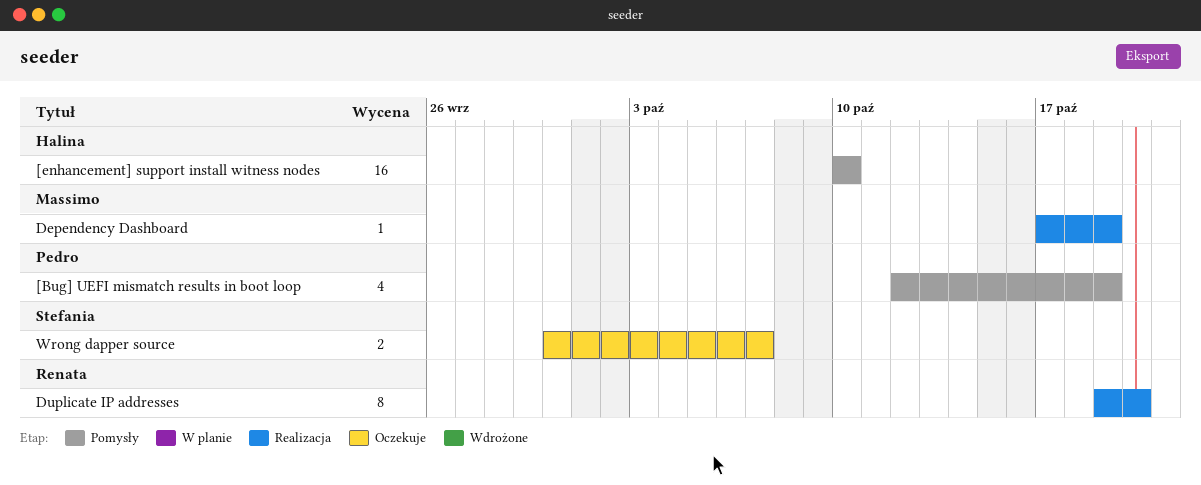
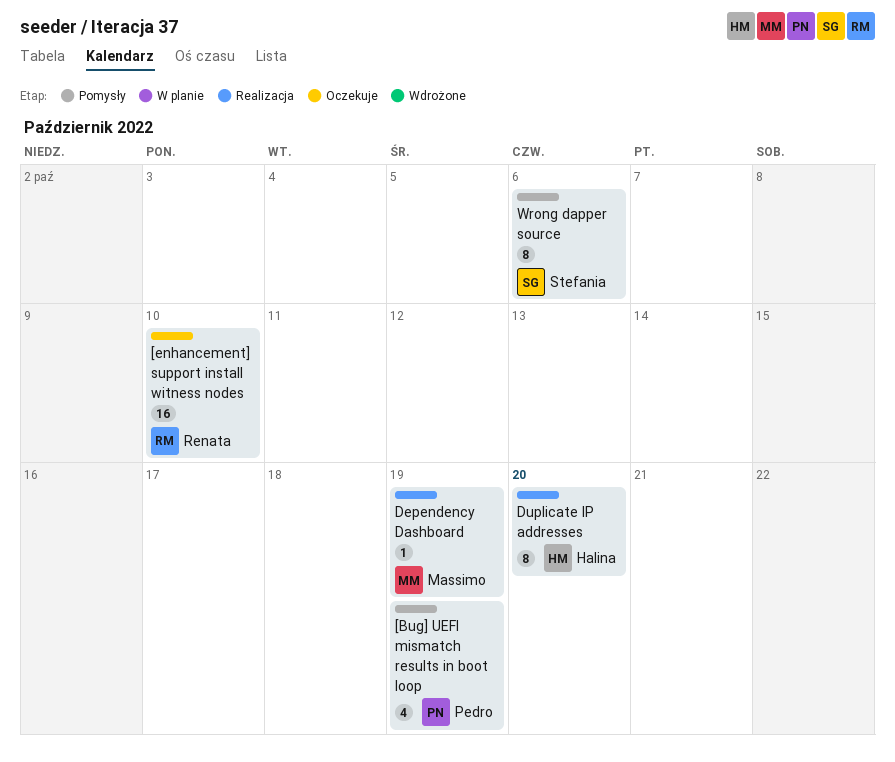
[enhancement] support install witness nodes, status: Pomysły -> Oczekuje
[enhancement] support install witness nodes, owner: Halina -> Renata
Duplicate IP addresses, owner: Renata -> Halina
Wrong dapper source, status: Oczekuje -> Pomysły
Wrong dapper source, estimate: 2 -> 8
Wrong dapper source, due: Oct 7 -> Oct 6

